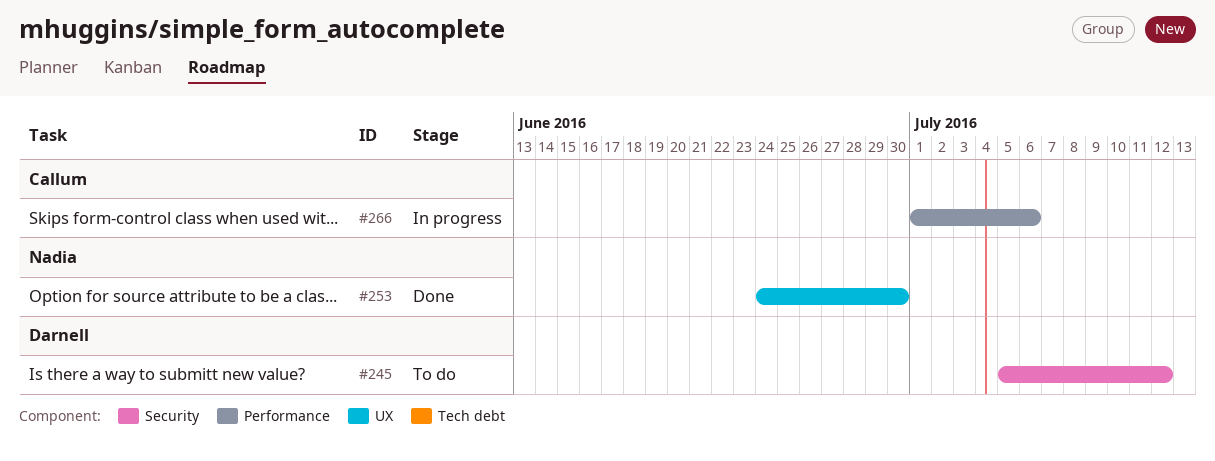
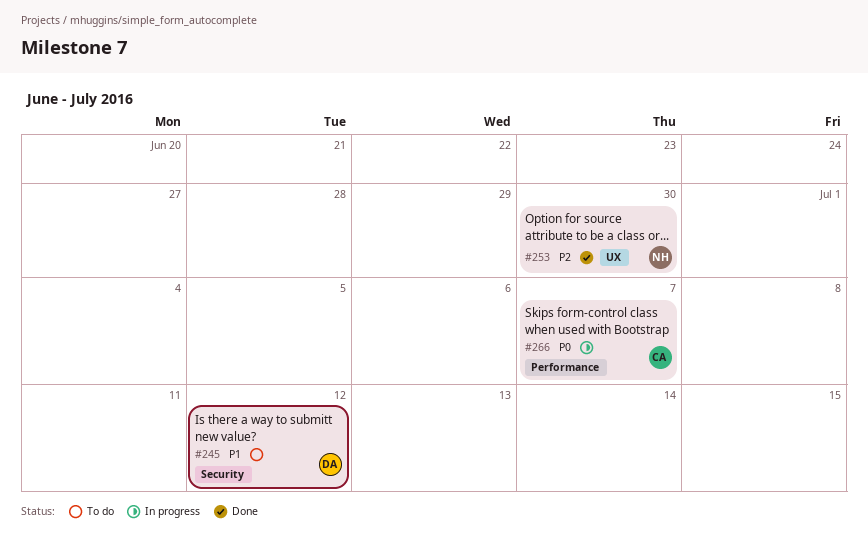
#266, due: Jul 6 -> Jul 7

